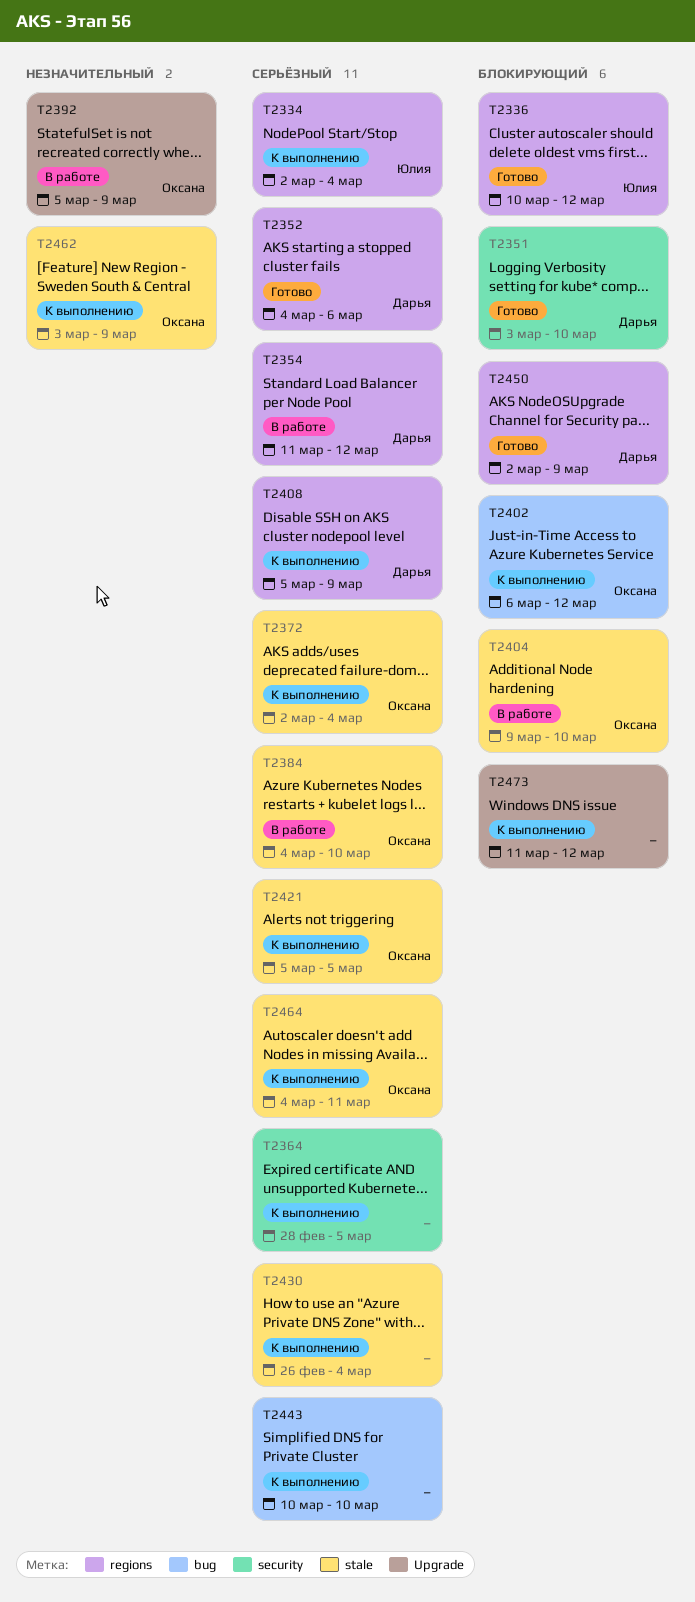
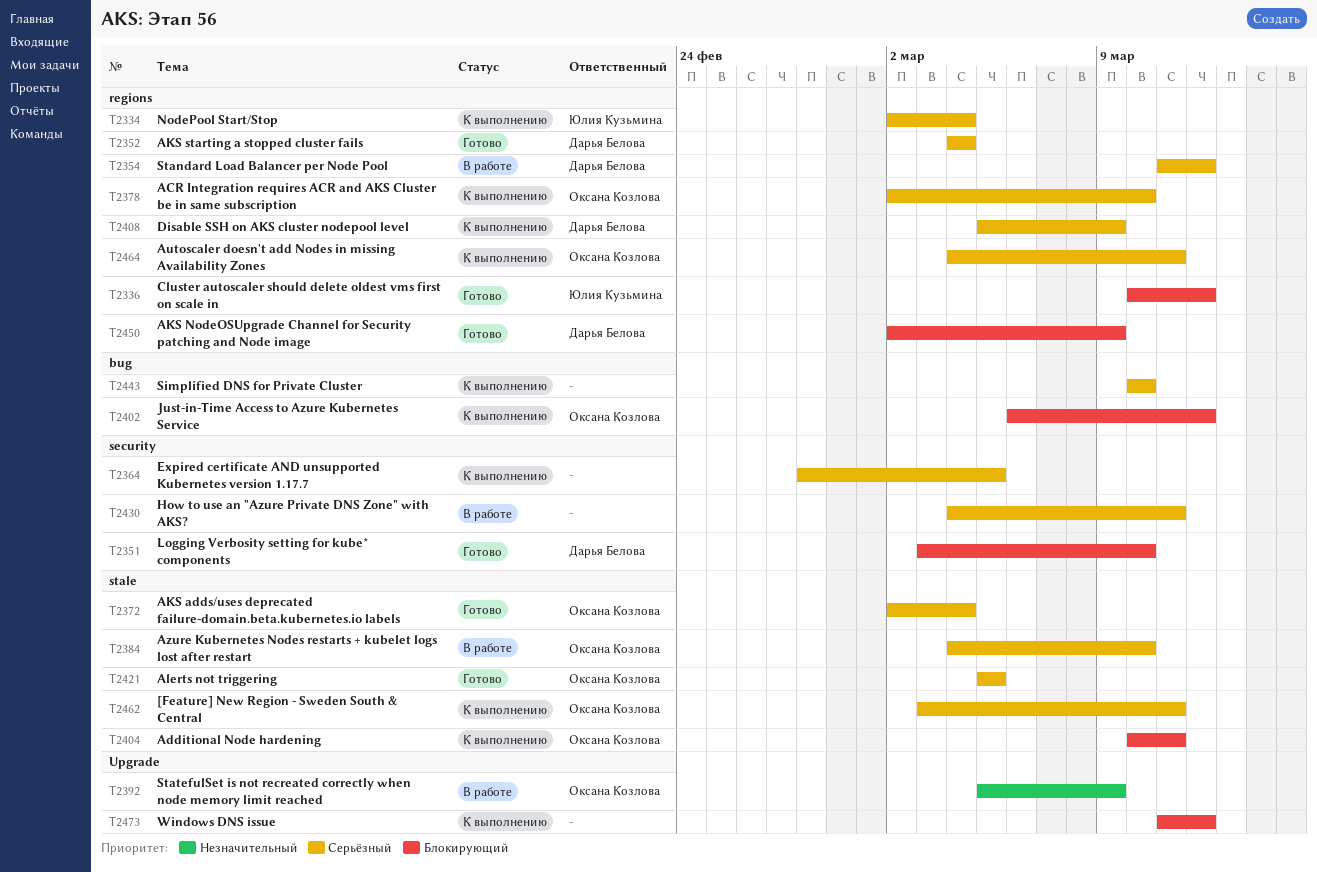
T2352, due: Mar 6 -> Mar 4
T2372, status: К выполнению -> Готово
T2378: none -> present
T2404, status: В работе -> К выполнению
T2404, start: Mar 9 -> Mar 10
T2404, due: Mar 10 -> Mar 11
T2421, status: К выполнению -> Готово
T2430, status: К выполнению -> В работе
T2430, label: stale -> security
T2430, start: Feb 26 -> Mar 4
T2430, due: Mar 4 -> Mar 11
T2462, priority: Незначительный -> Серьёзный
T2462, due: Mar 9 -> Mar 11
T2464, label: stale -> regions

